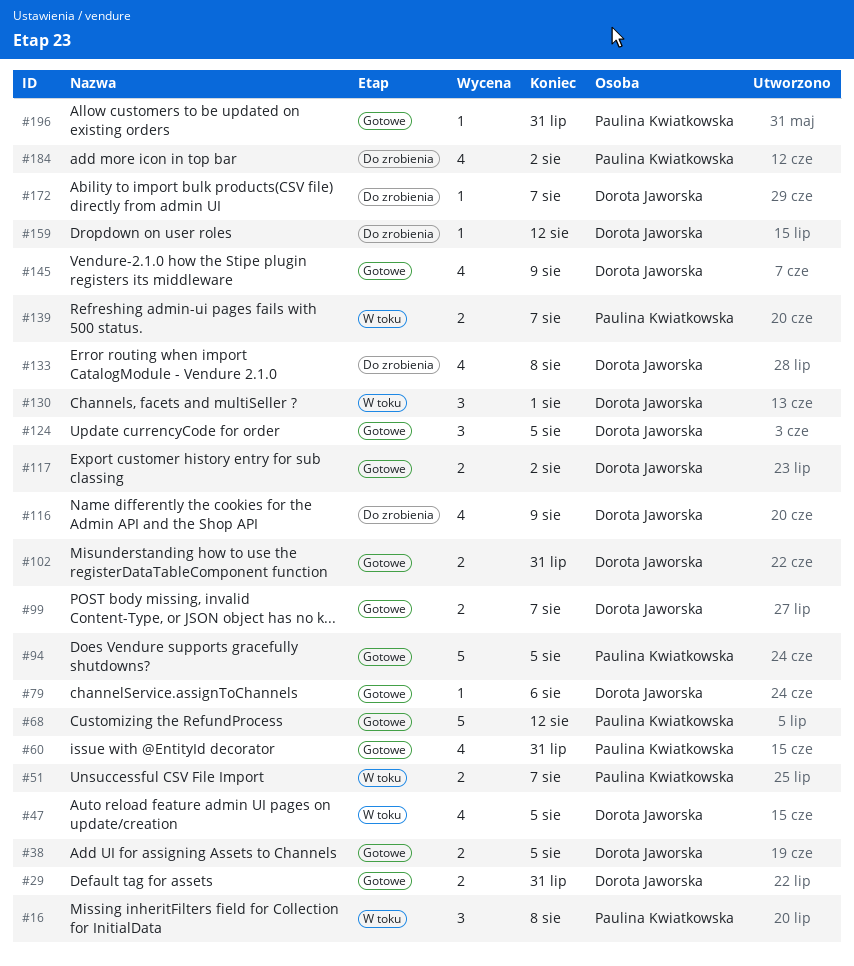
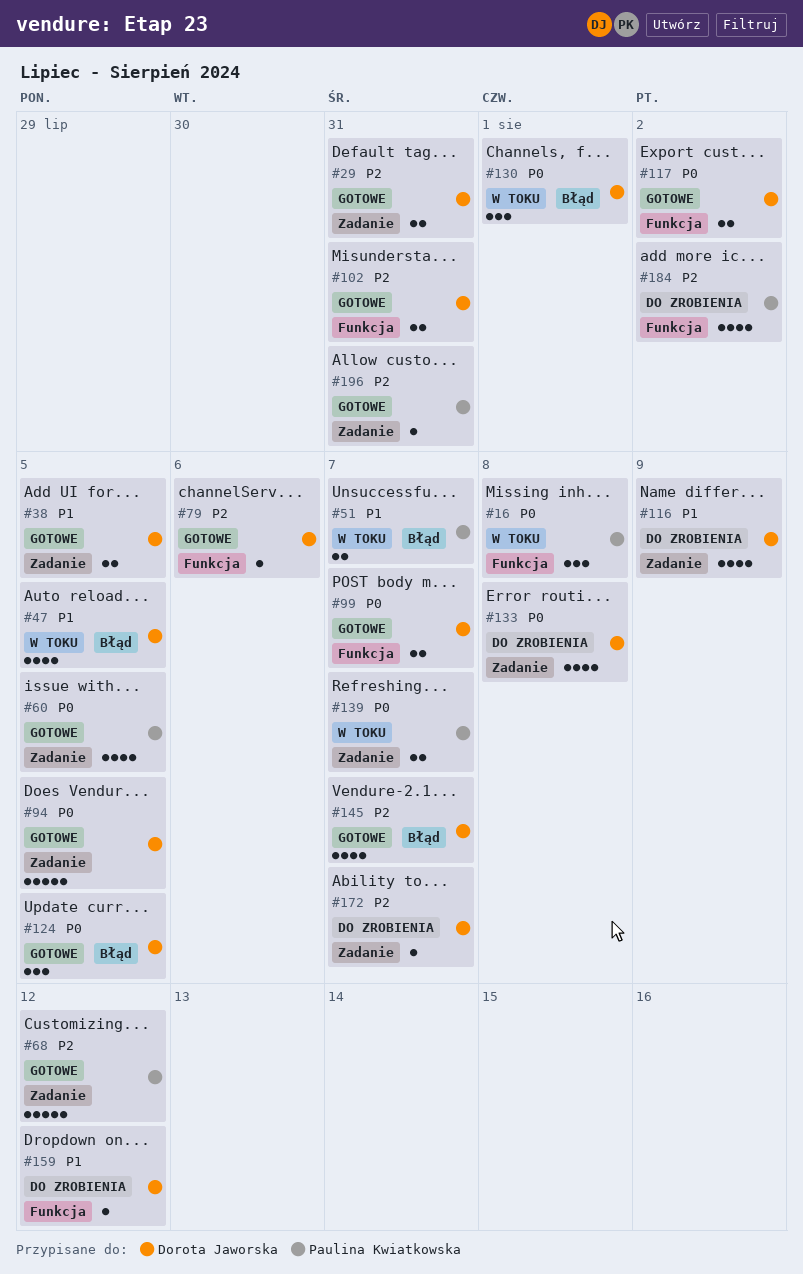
#60, due: Jul 31 -> Aug 5
#94, owner: Paulina Kwiatkowska -> Dorota Jaworska
#145, due: Aug 9 -> Aug 7

